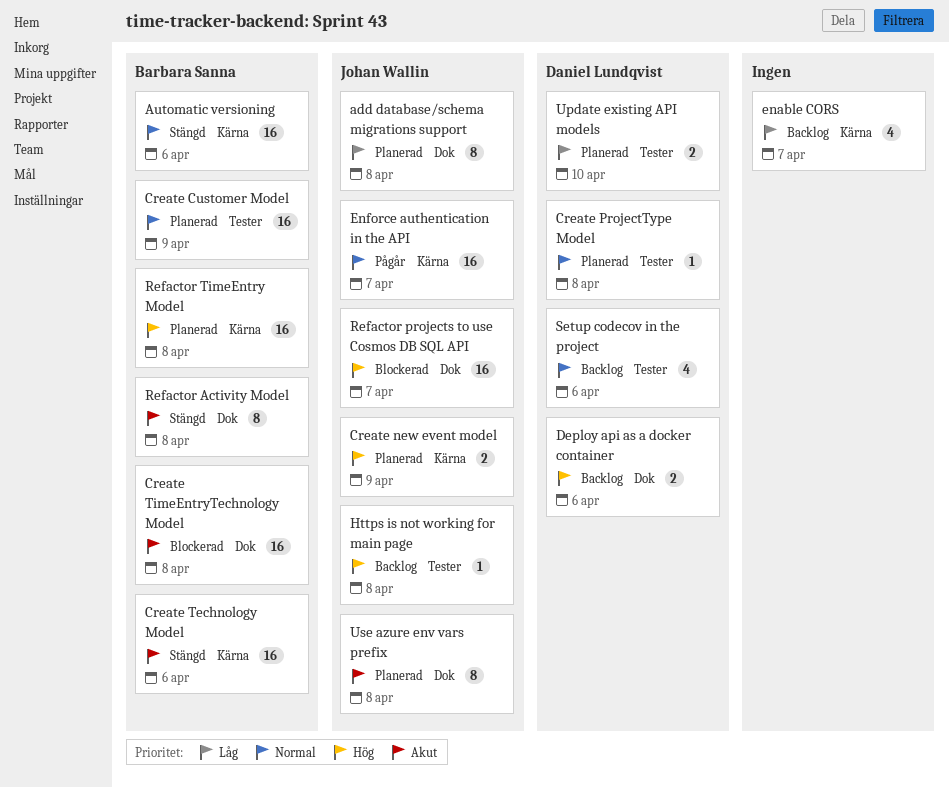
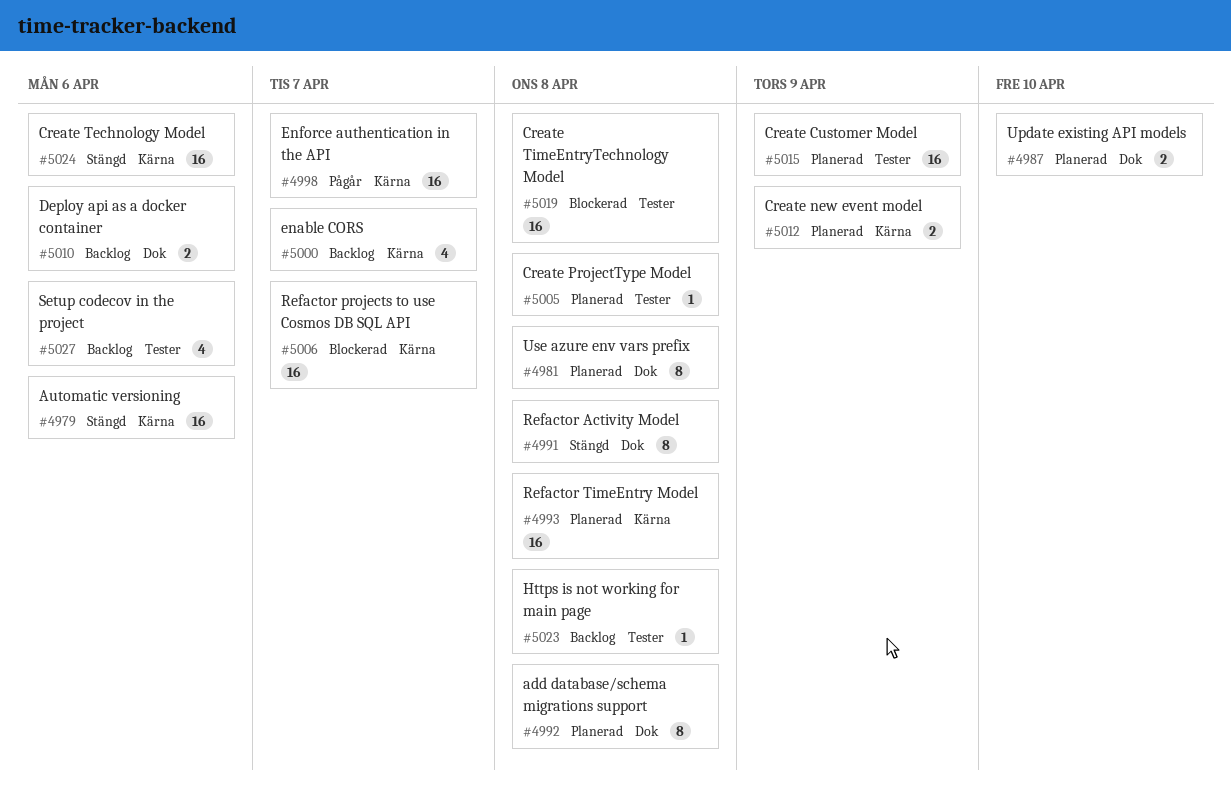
Create TimeEntryTechnology Model, label: Dok -> Tester
Refactor projects to use Cosmos DB SQL API, label: Dok -> Kärna
Update existing API models, label: Tester -> Dok

